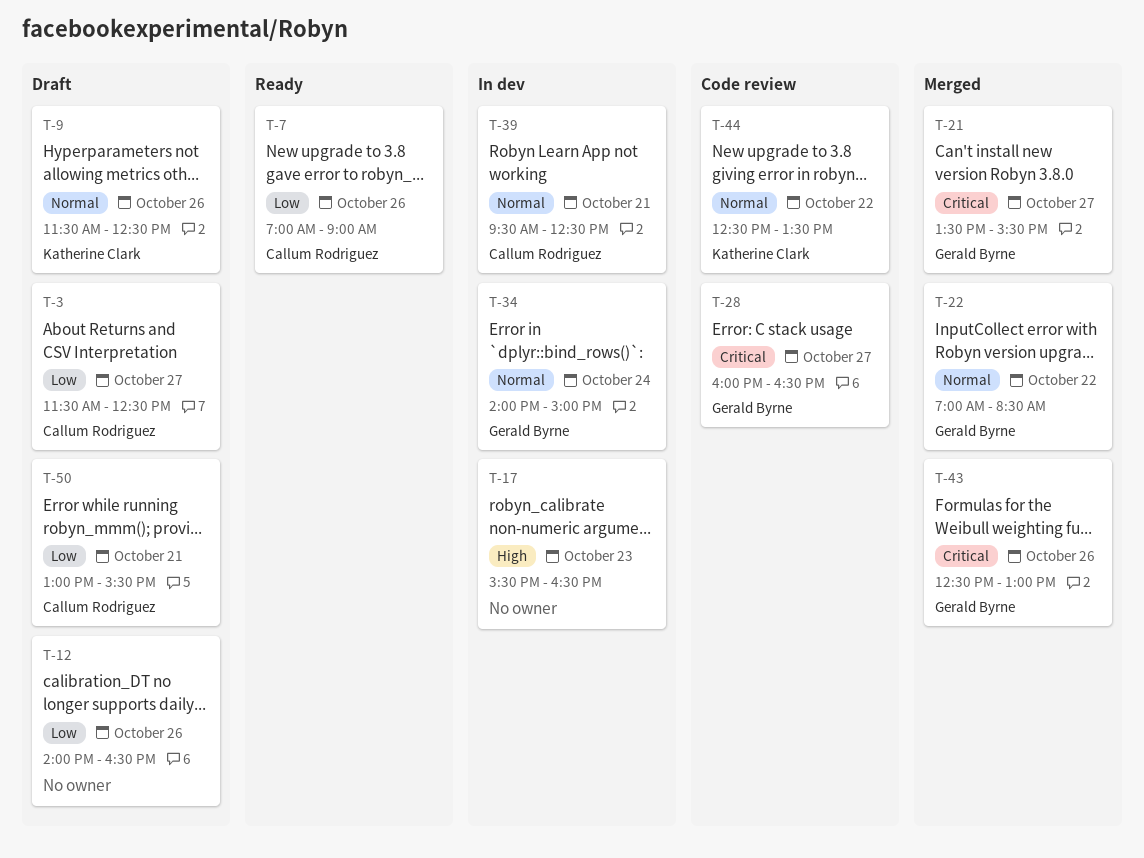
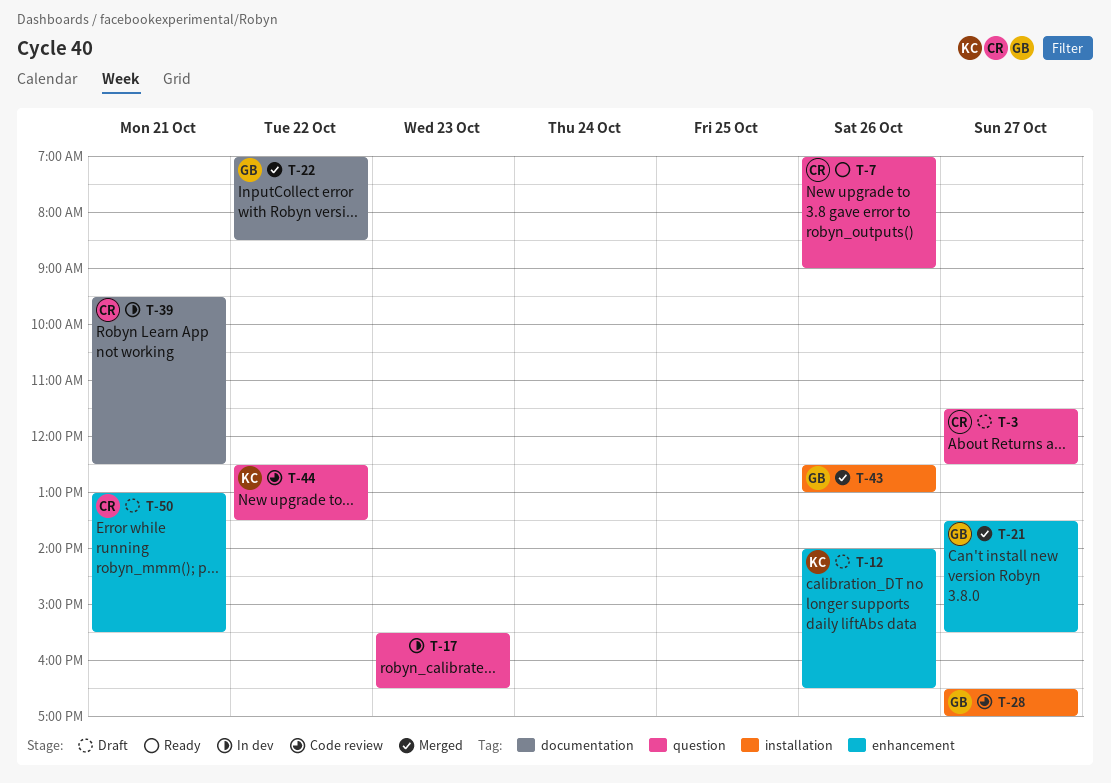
T-9: present -> none
T-12, owner: none -> Katherine Clark
T-28, begins: 16:00 -> 16:30
T-28, ends: 16:30 -> 17:00
T-34: present -> none

